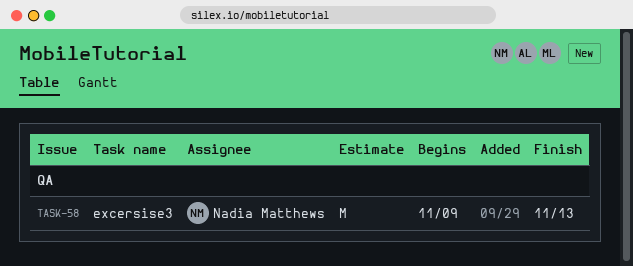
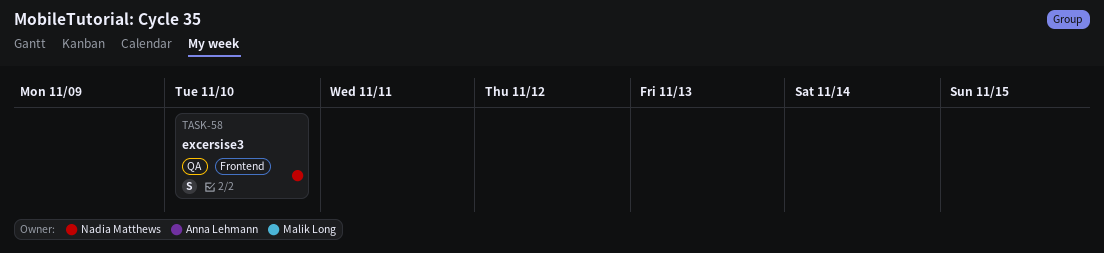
TASK-58, estimate: M -> S
TASK-58, due: Nov 13 -> Nov 10

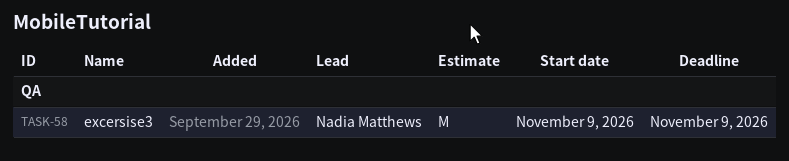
TASK-58, estimate: S -> M
TASK-58, due: Nov 10 -> Nov 9

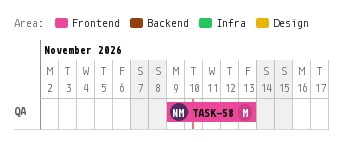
TASK-58, due: Nov 9 -> Nov 13

